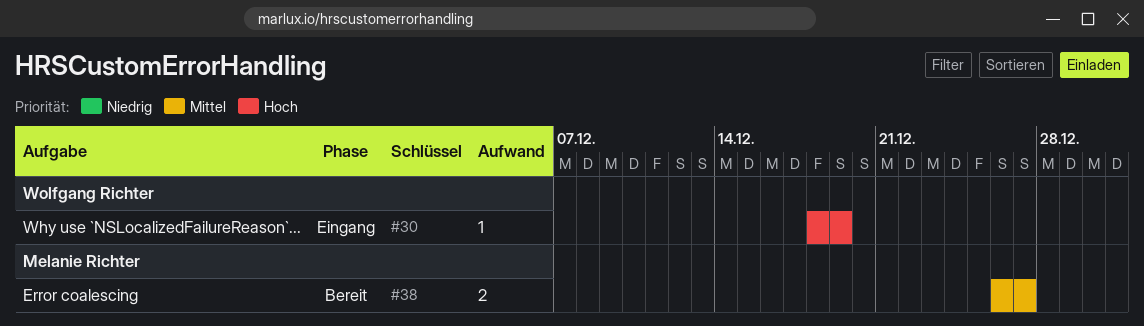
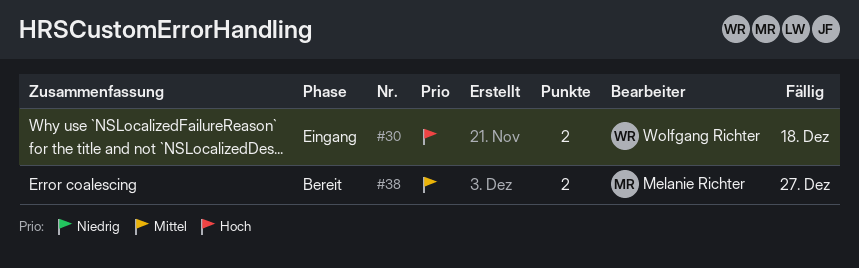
#30, estimate: 1 -> 2
#30, due: Dec 19 -> Dec 18

